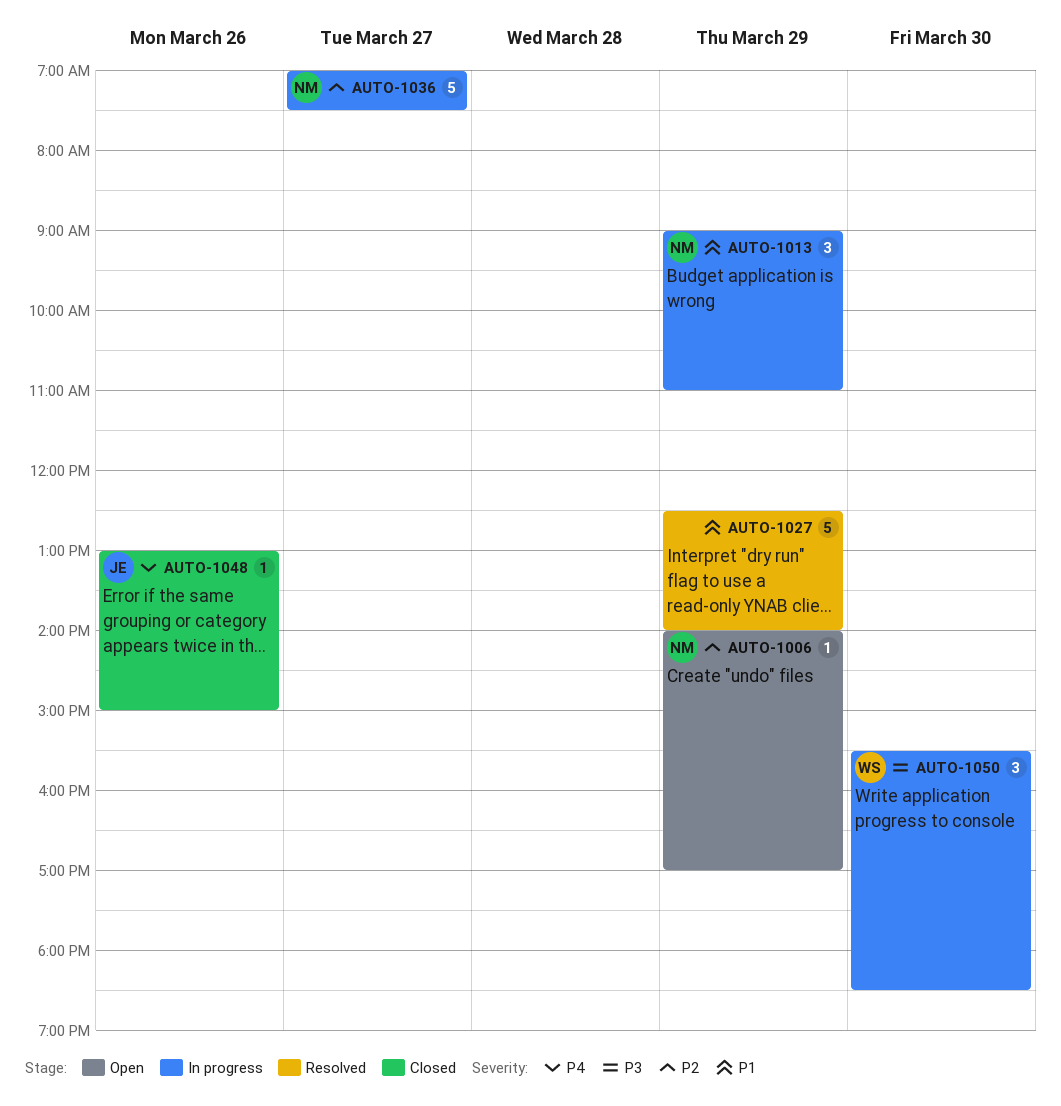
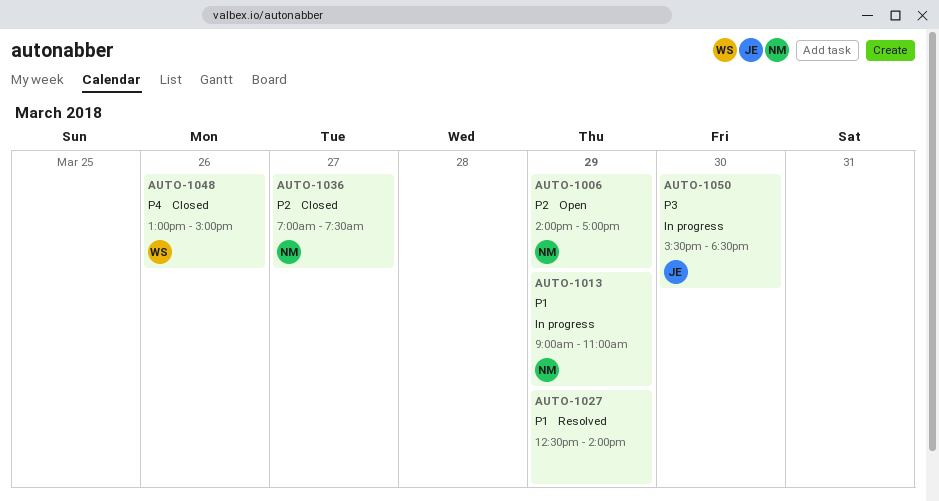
AUTO-1036, status: In progress -> Closed
AUTO-1048, owner: JE -> WS
AUTO-1050, owner: WS -> JE

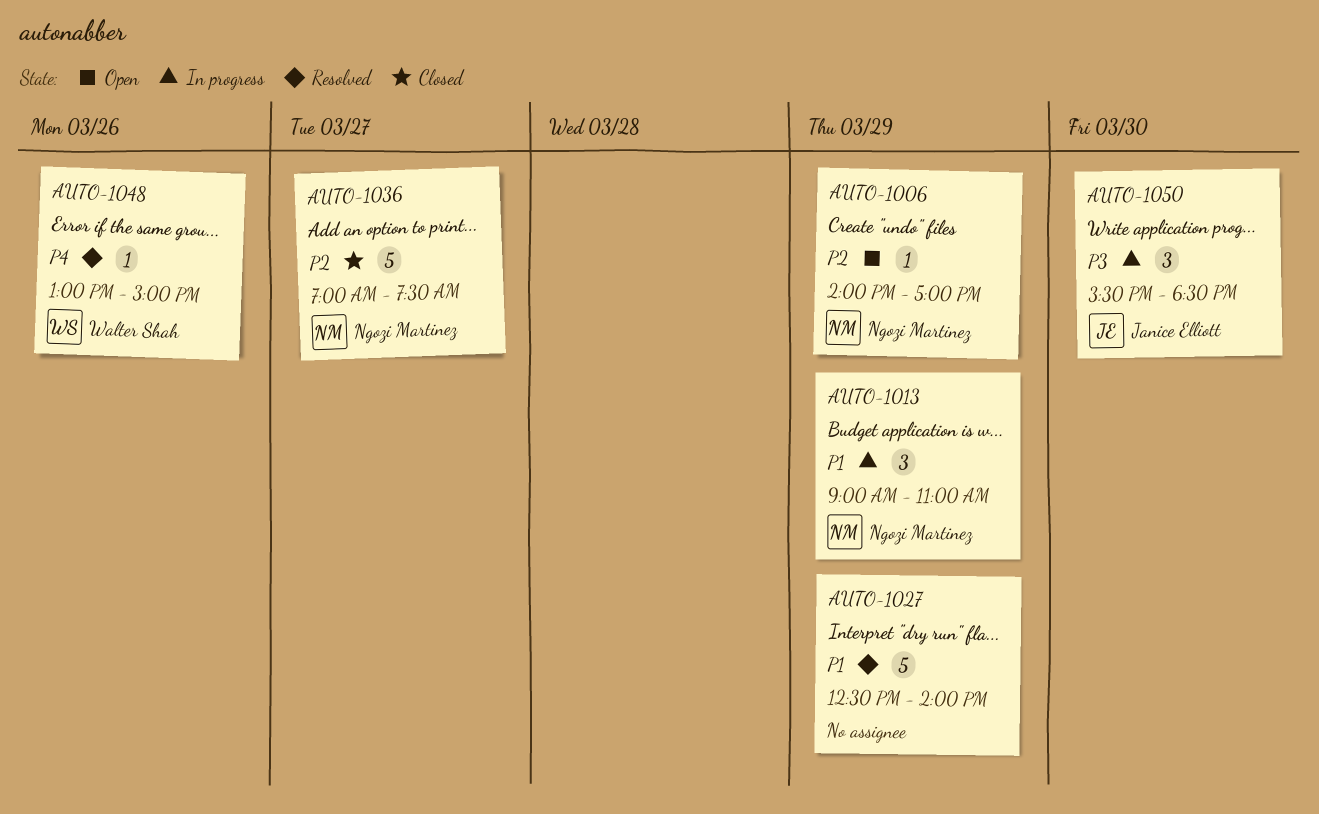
AUTO-1048, status: Closed -> Resolved

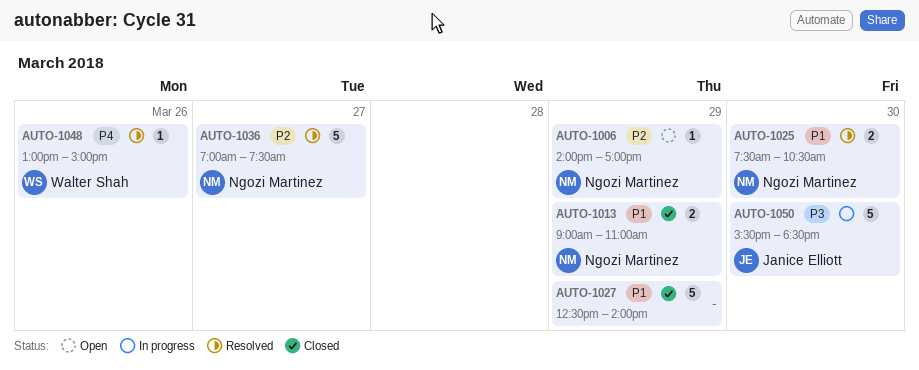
AUTO-1013, status: In progress -> Closed
AUTO-1013, estimate: 3 -> 2
AUTO-1025: none -> present
AUTO-1027, status: Resolved -> Closed
AUTO-1036, status: Closed -> Resolved
AUTO-1050, estimate: 3 -> 5

